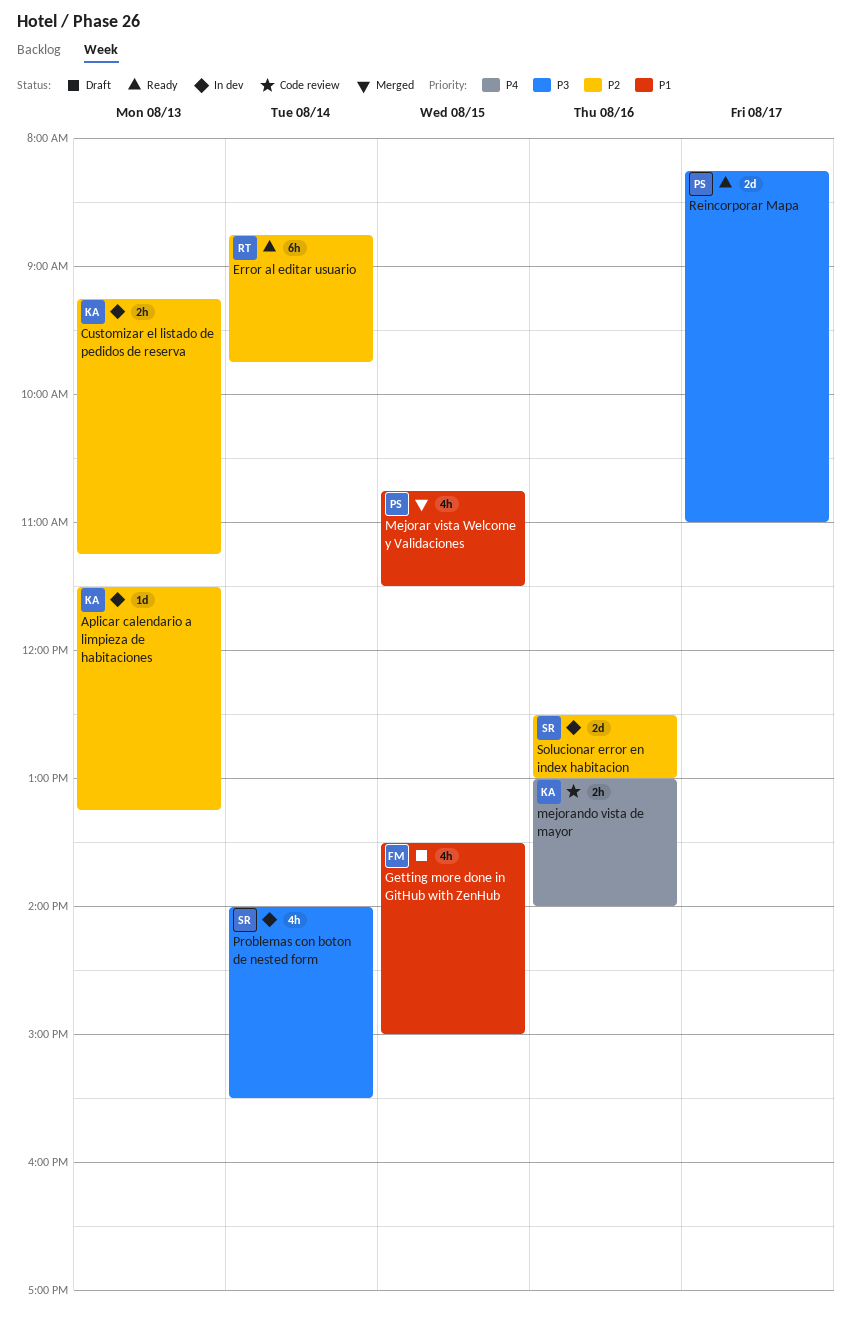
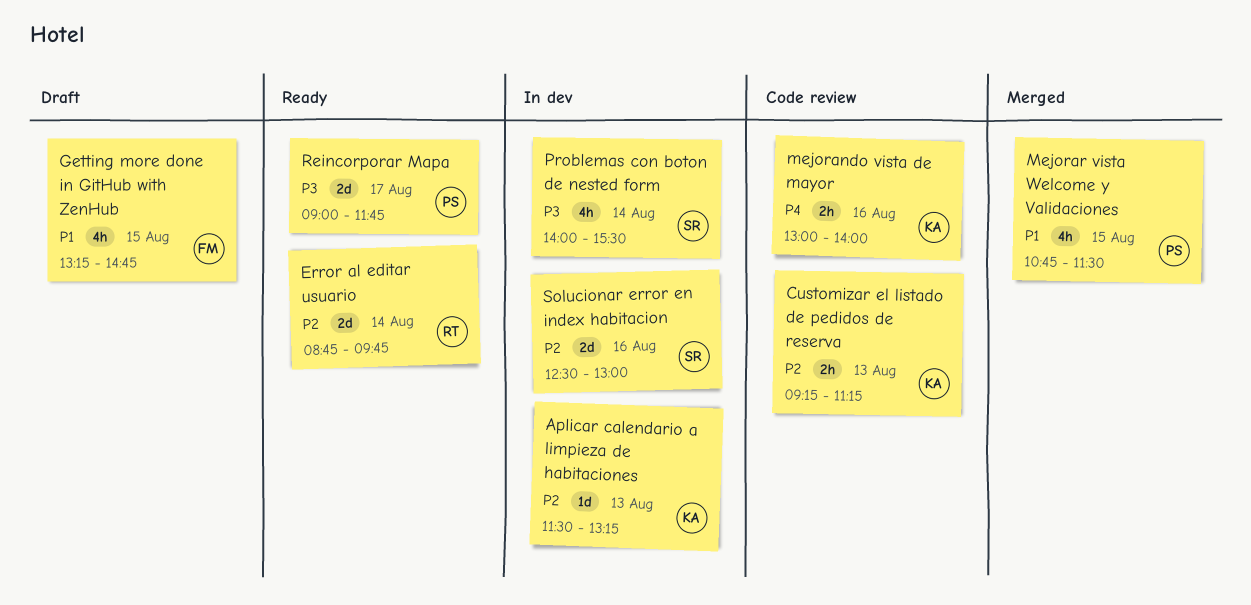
Customizar el listado de pedidos de reserva, status: In dev -> Code review
Error al editar usuario, estimate: 6h -> 2d
Getting more done in GitHub with ZenHub, begins: 13:30 -> 13:15
Getting more done in GitHub with ZenHub, ends: 15:00 -> 14:45
Reincorporar Mapa, begins: 08:15 -> 09:00
Reincorporar Mapa, ends: 11:00 -> 11:45

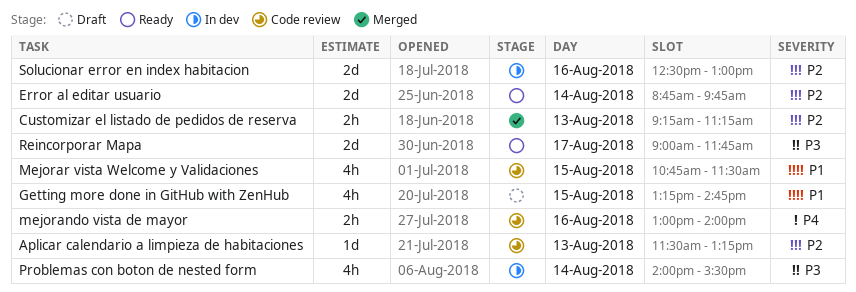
Aplicar calendario a limpieza de habitaciones, status: In dev -> Code review
Customizar el listado de pedidos de reserva, status: Code review -> Merged
Mejorar vista Welcome y Validaciones, status: Merged -> Code review

